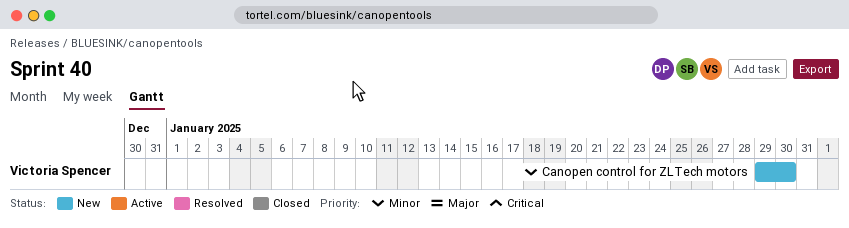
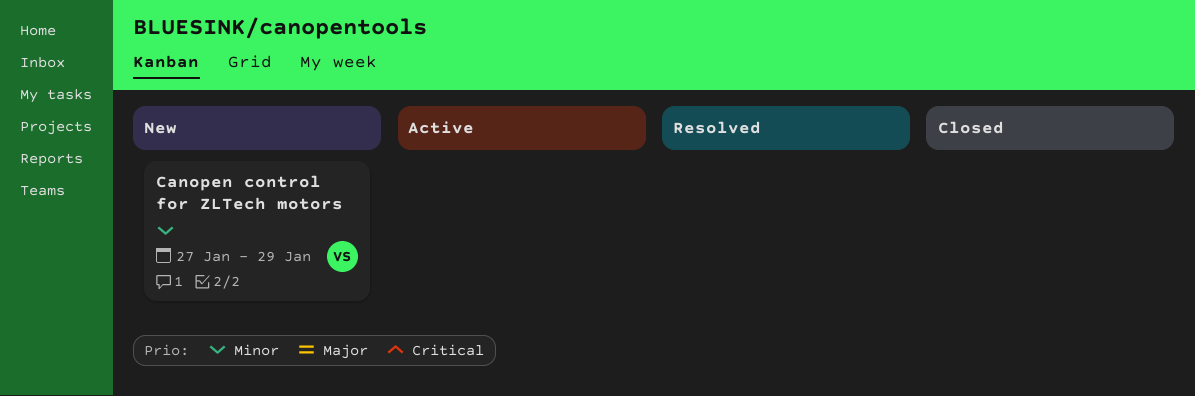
Canopen control for ZLTech motors, start: Jan 29 -> Jan 27
Canopen control for ZLTech motors, due: Jan 30 -> Jan 29

